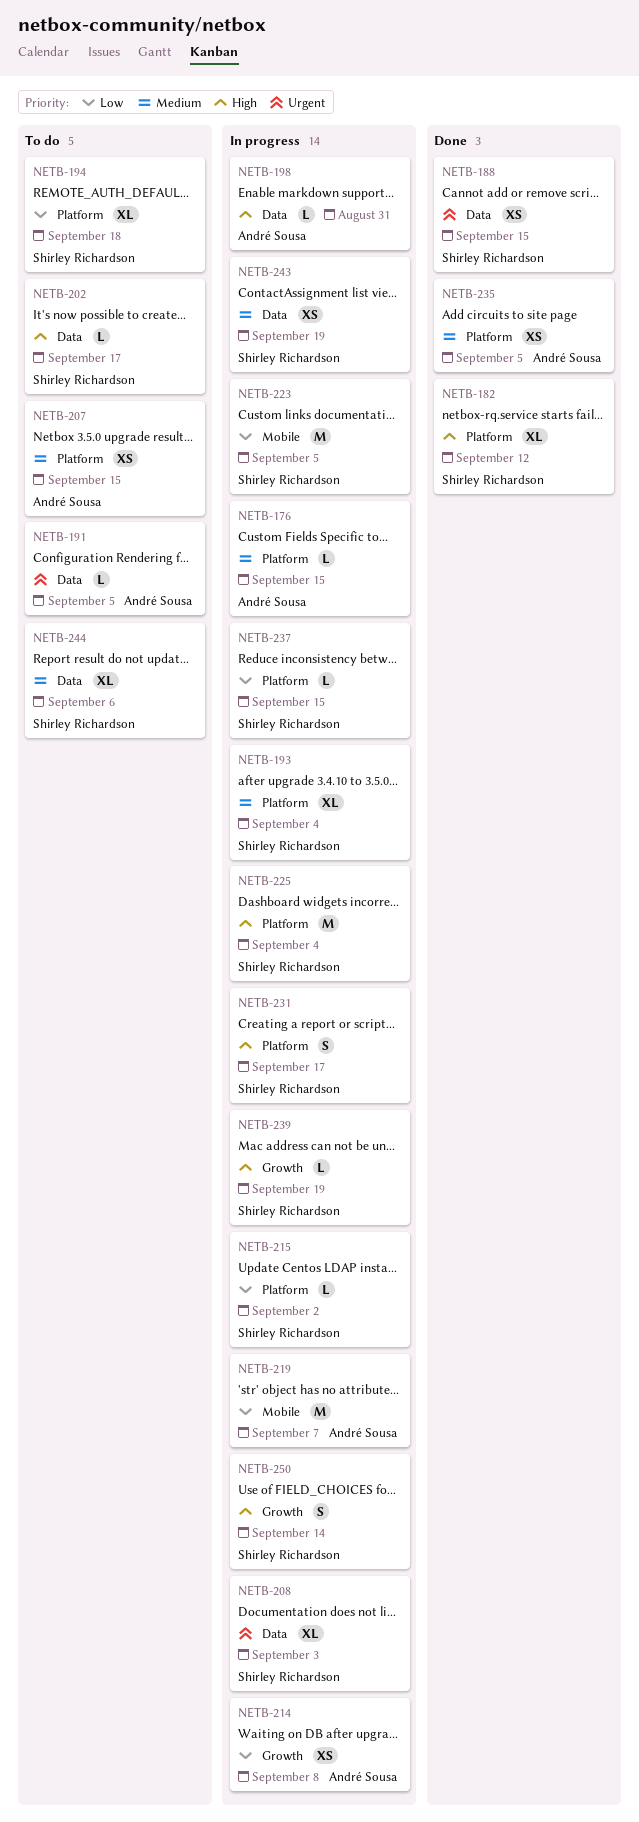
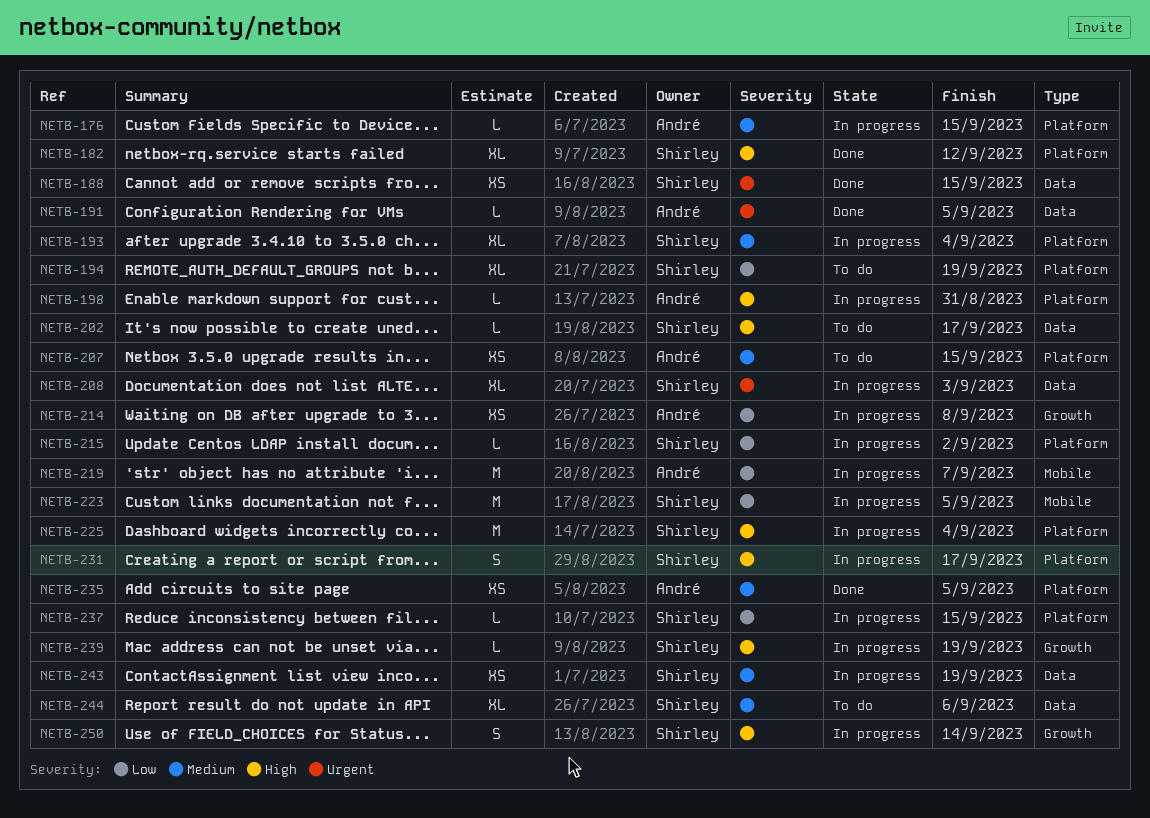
NETB-191, status: To do -> Done
NETB-194, due: Sep 18 -> Sep 19
NETB-198, label: Data -> Platform

